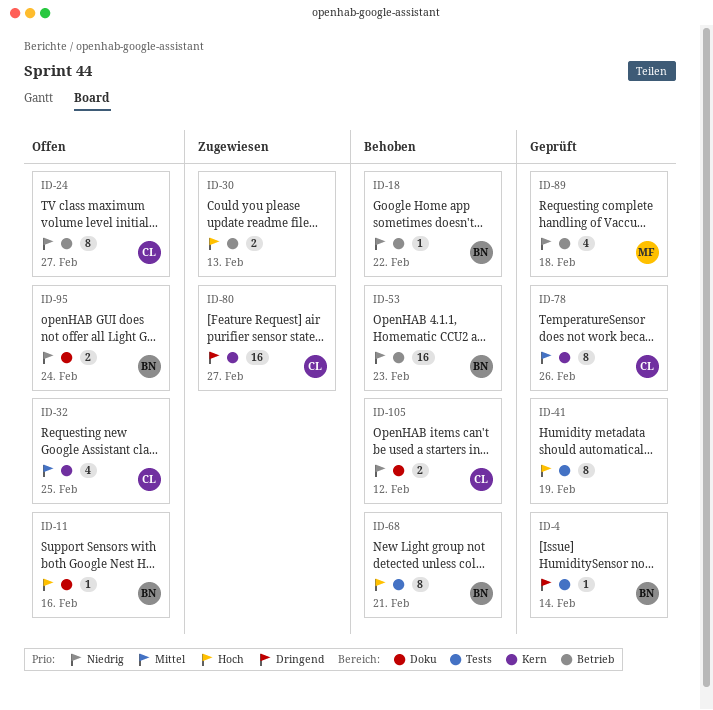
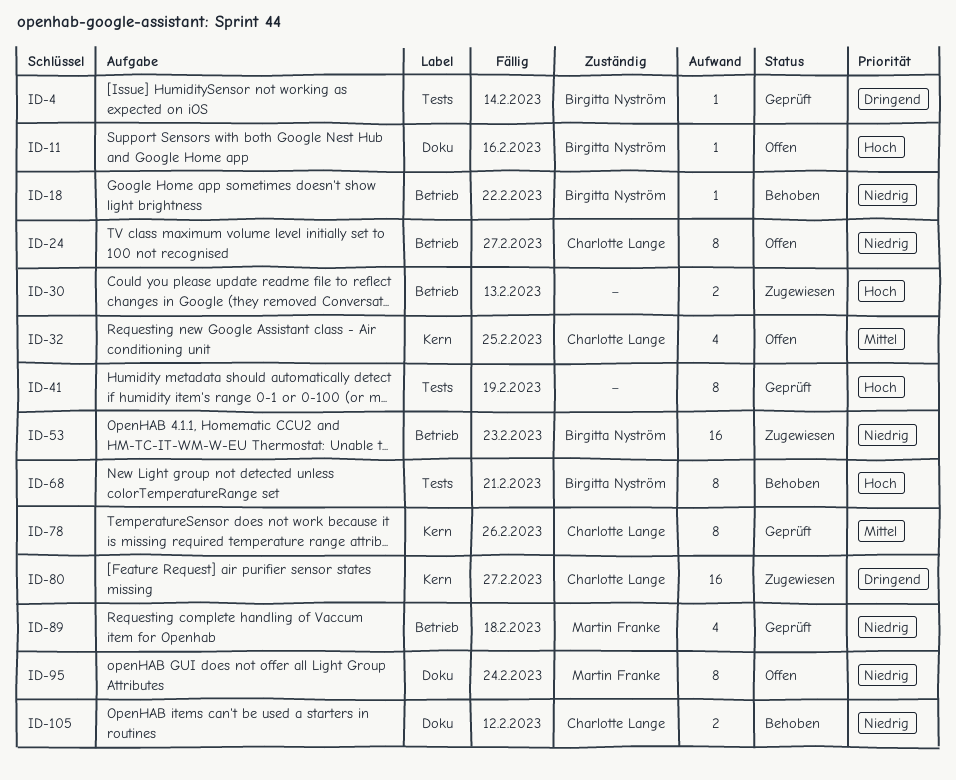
ID-53, status: Behoben -> Zugewiesen
ID-95, owner: Birgitta Nyström -> Martin Franke
ID-95, estimate: 2 -> 8

